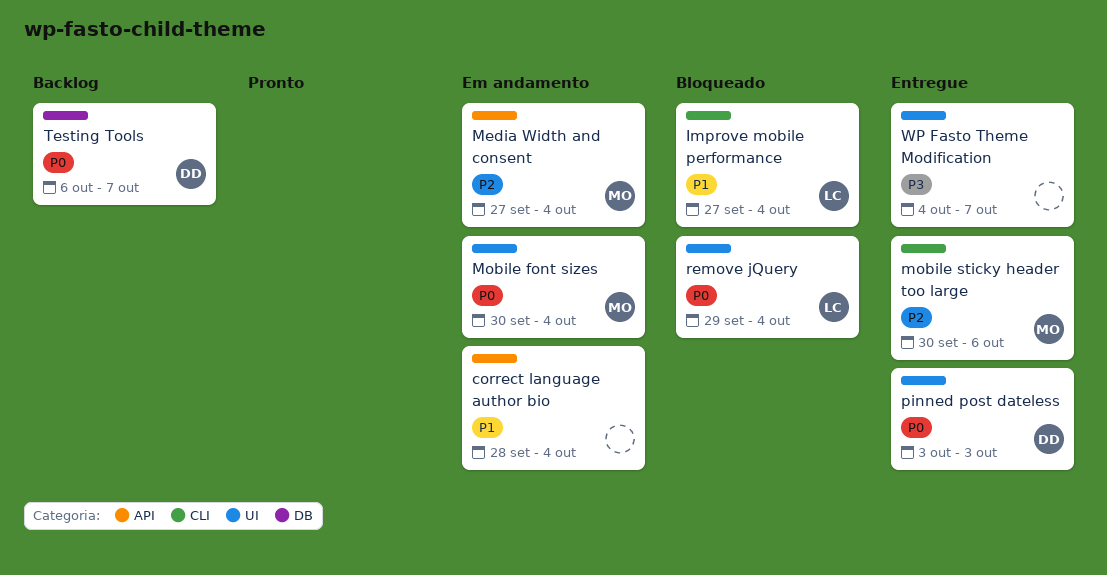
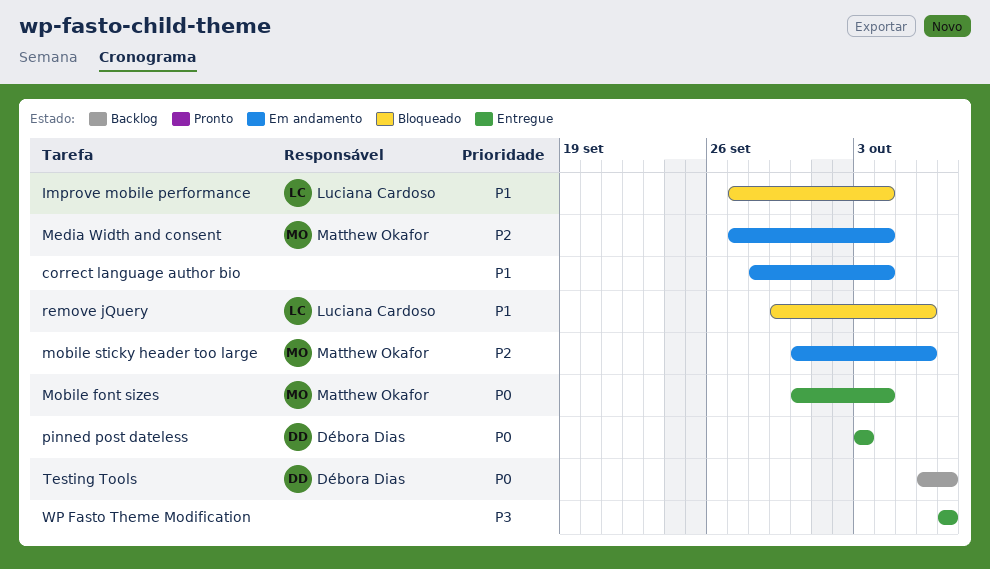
Mobile font sizes, status: Em andamento -> Entregue
mobile sticky header too large, status: Entregue -> Em andamento
remove jQuery, priority: P0 -> P1
remove jQuery, due: Oct 4 -> Oct 6
WP Fasto Theme Modification, start: Oct 4 -> Oct 7

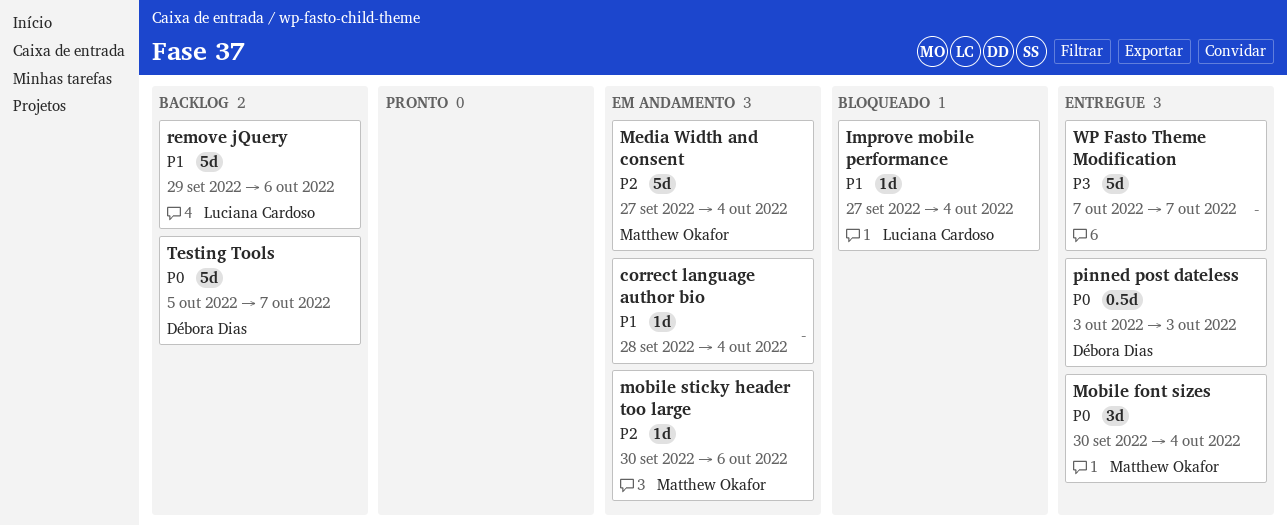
remove jQuery, status: Bloqueado -> Backlog
Testing Tools, start: Oct 6 -> Oct 5

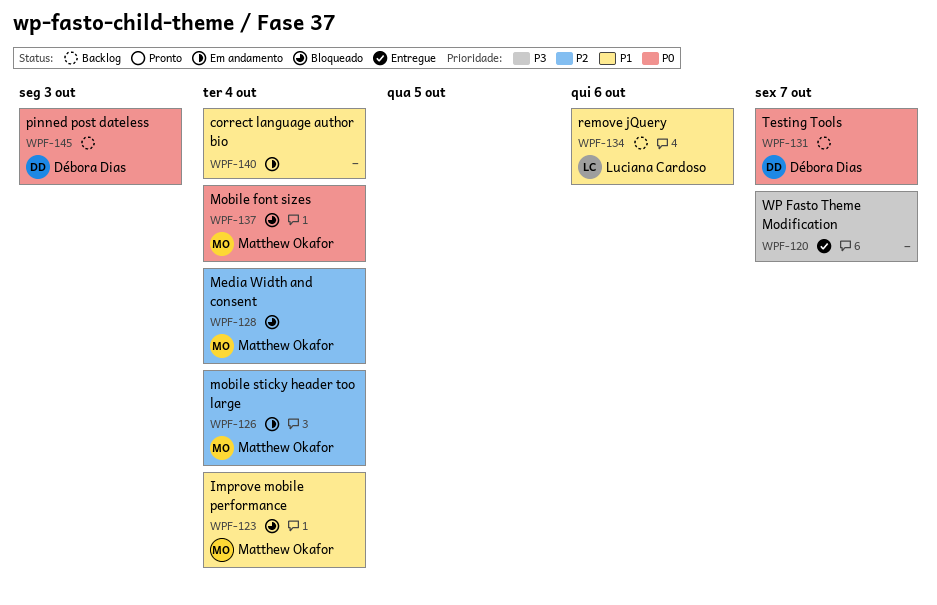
Improve mobile performance, owner: Luciana Cardoso -> Matthew Okafor
Media Width and consent, status: Em andamento -> Bloqueado
Mobile font sizes, status: Entregue -> Bloqueado
mobile sticky header too large, due: Oct 6 -> Oct 4
pinned post dateless, status: Entregue -> Backlog

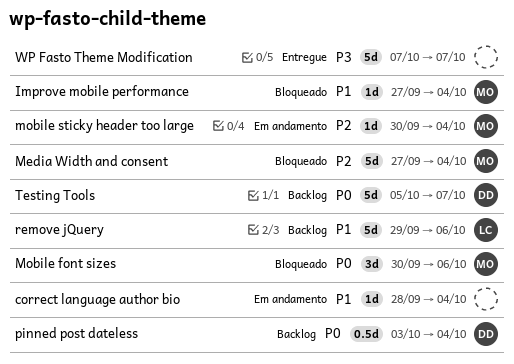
Mobile font sizes, due: Oct 4 -> Oct 6
pinned post dateless, due: Oct 3 -> Oct 4

